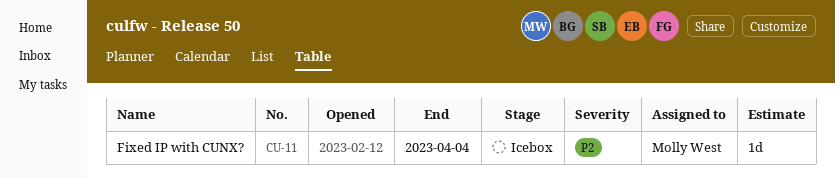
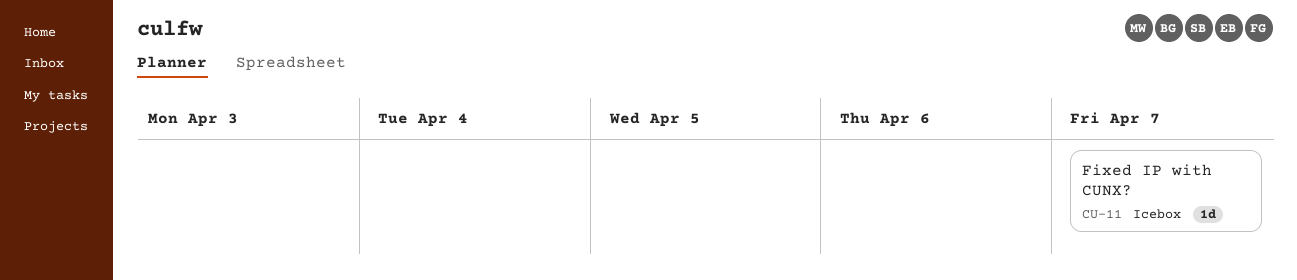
CU-11, due: Apr 4 -> Apr 7

